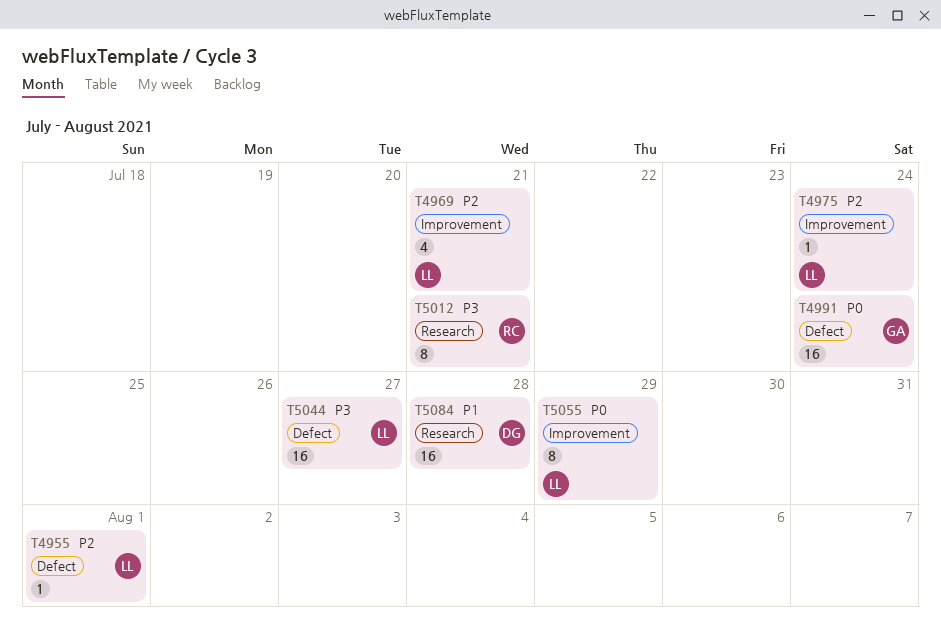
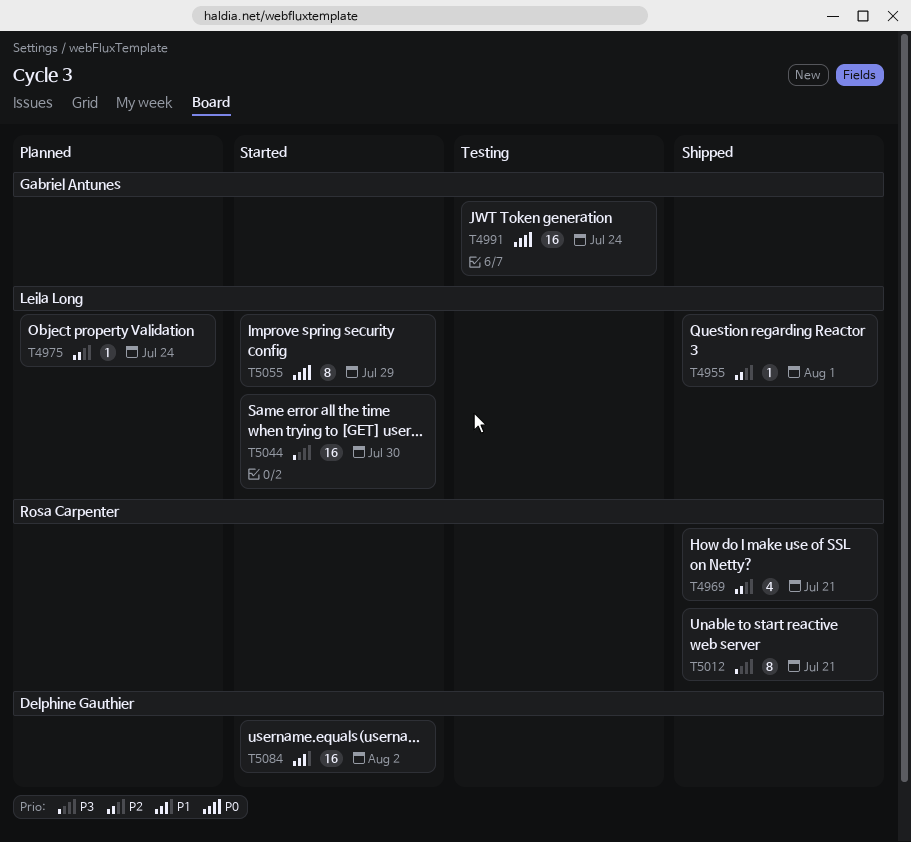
T4969, owner: Leila Long -> Rosa Carpenter
T5044, due: Jul 27 -> Jul 30
T5084, due: Jul 28 -> Aug 2

